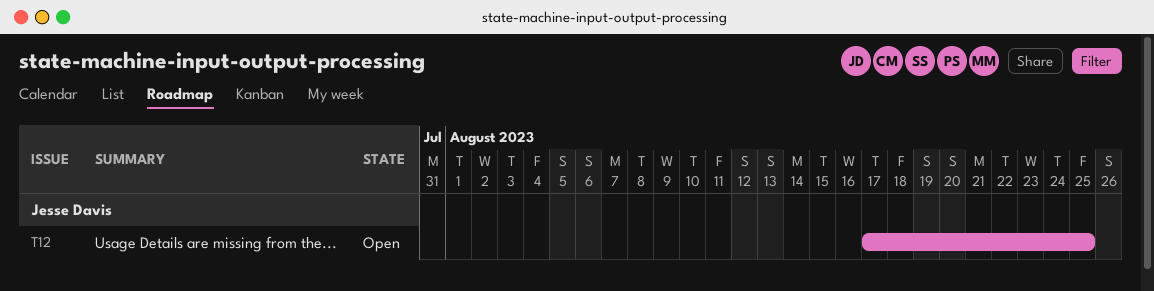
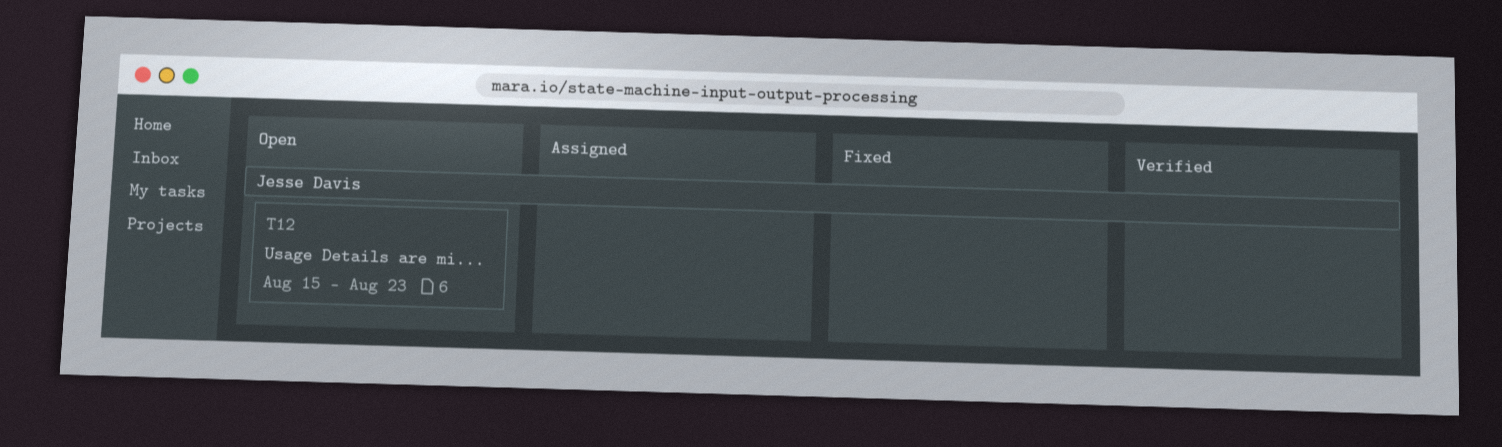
T12, start: Aug 17 -> Aug 15
T12, due: Aug 25 -> Aug 23

